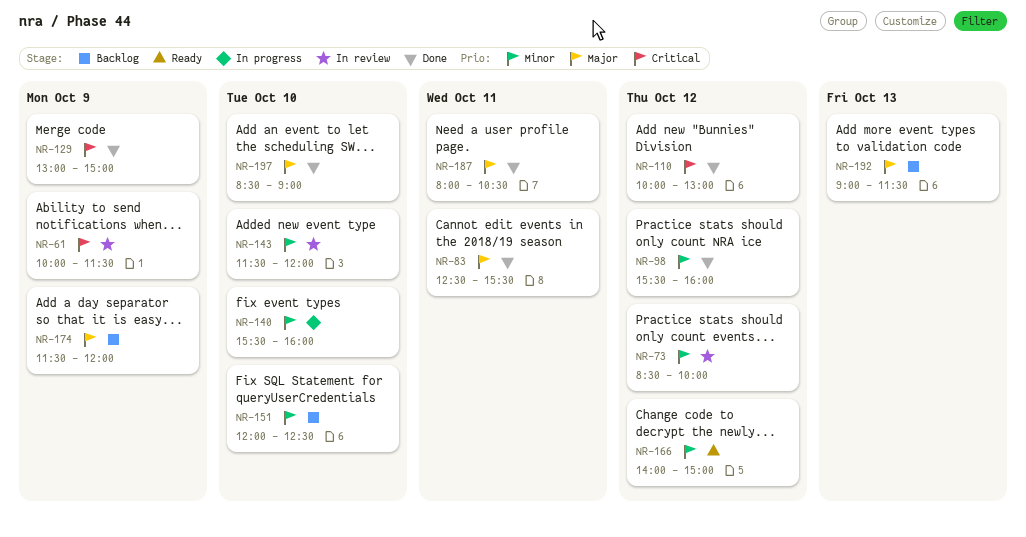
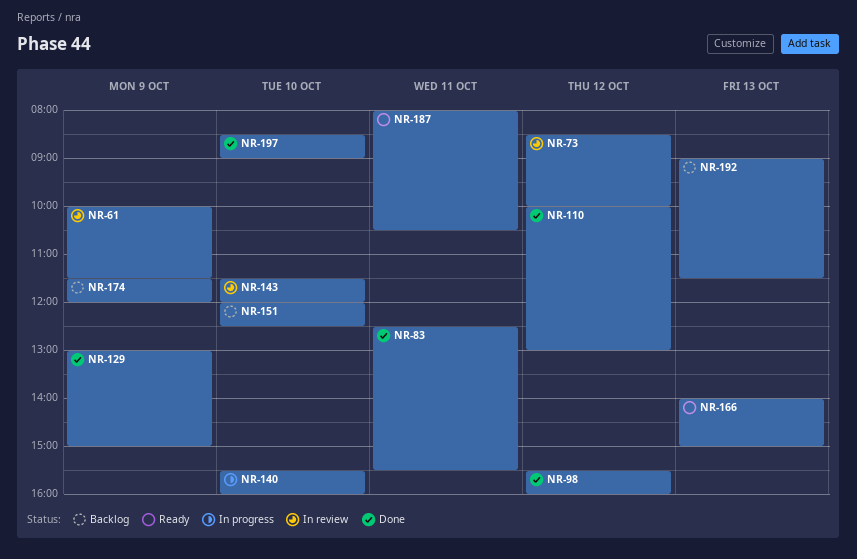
NR-166, day: Oct 12 -> Oct 13
NR-187, status: Done -> Ready

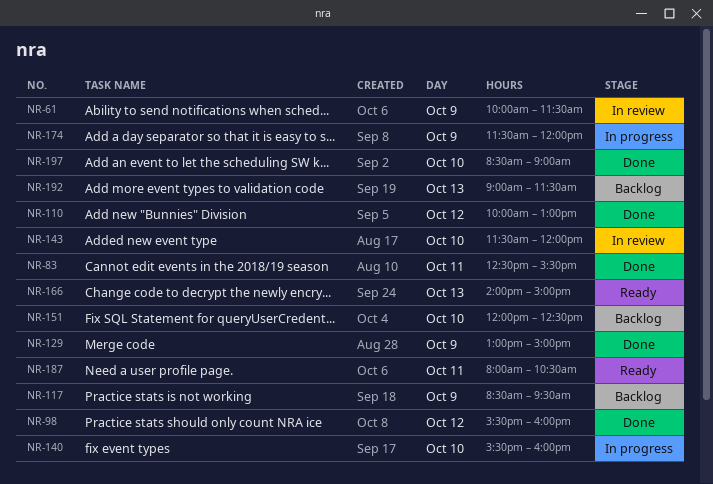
NR-73: present -> none
NR-117: none -> present
NR-174, status: Backlog -> In progress

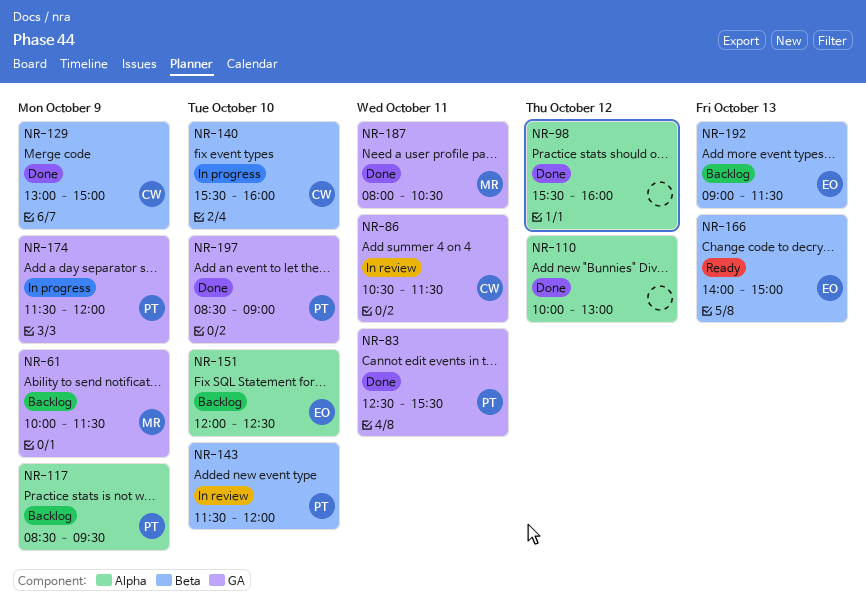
NR-61, status: In review -> Backlog
NR-86: none -> present
NR-187, status: Ready -> Done

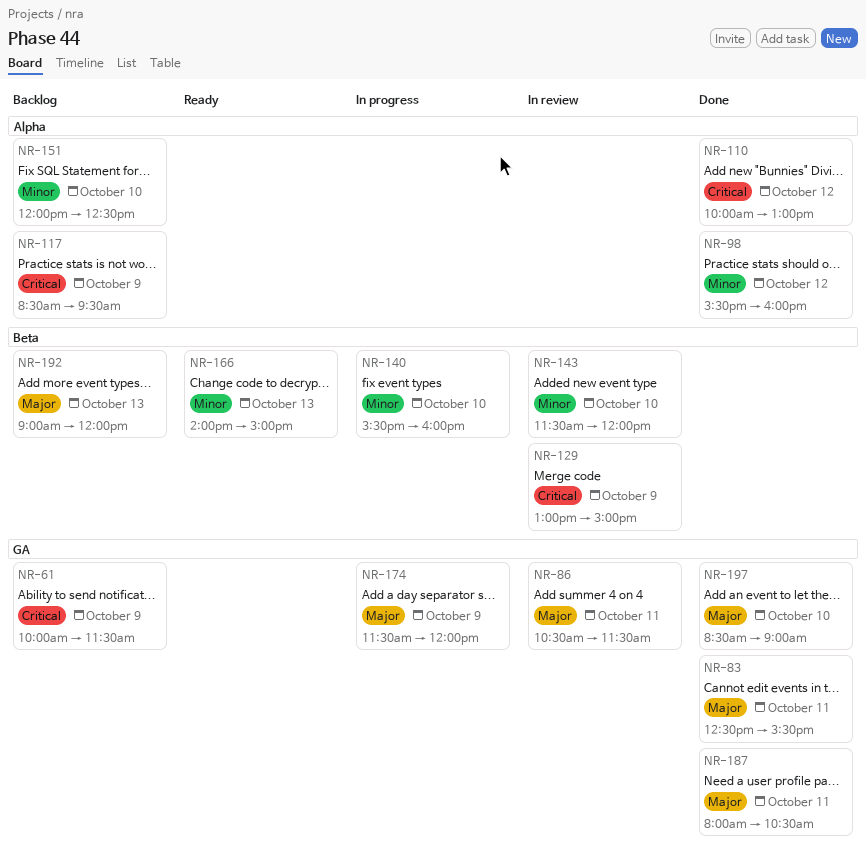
NR-129, status: Done -> In review
NR-192, ends: 11:30 -> 12:00

